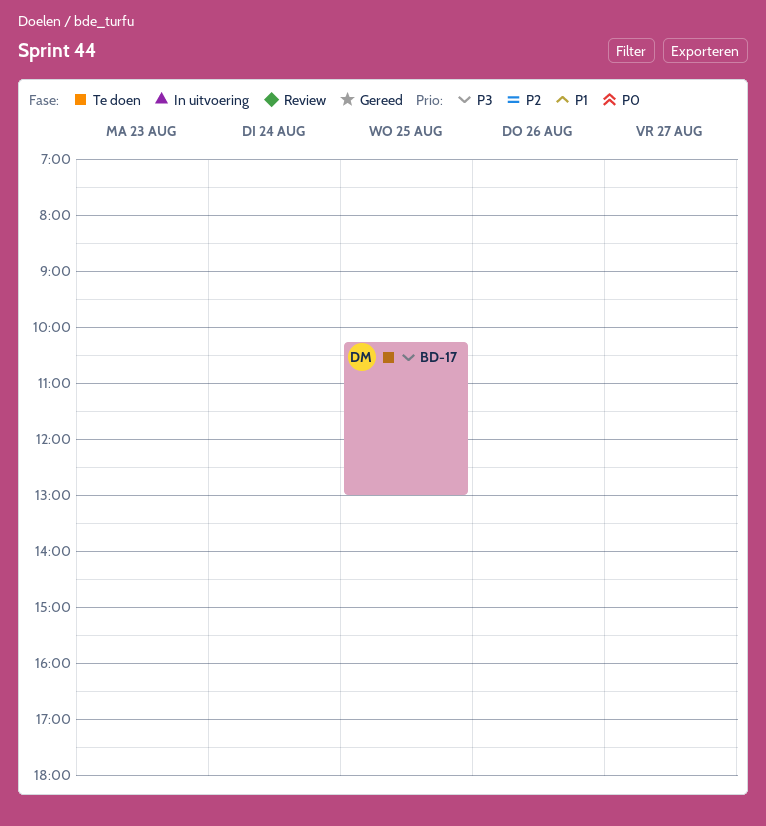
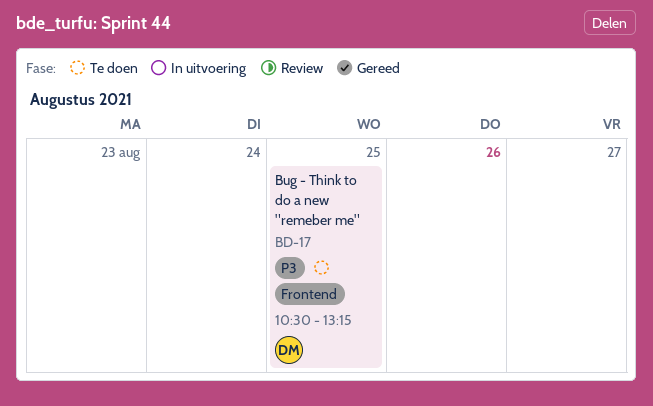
BD-17, begins: 10:15 -> 10:30
BD-17, ends: 13:00 -> 13:15

